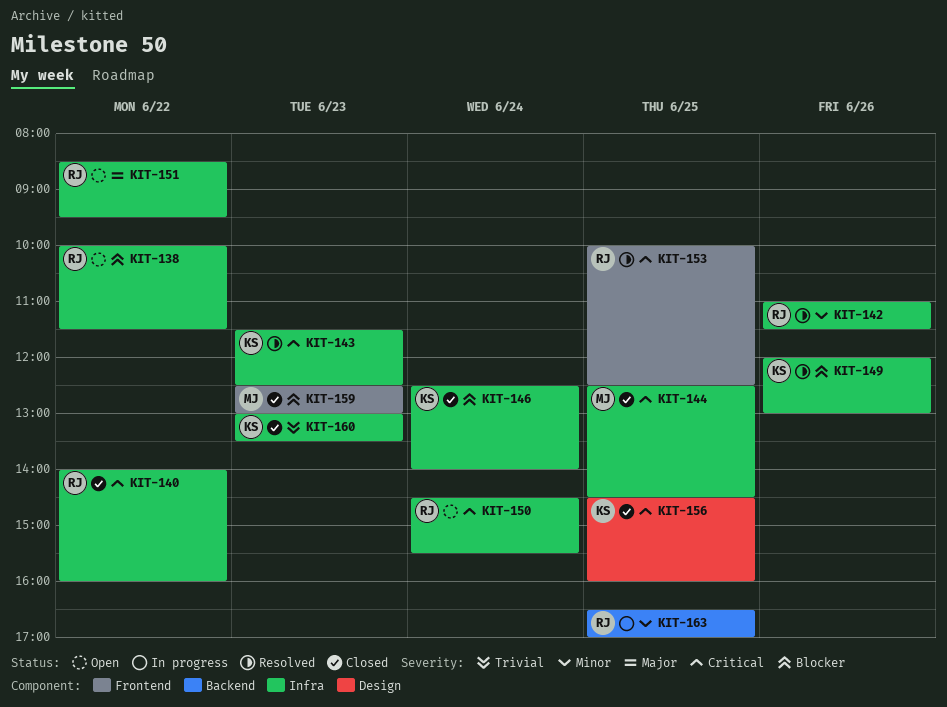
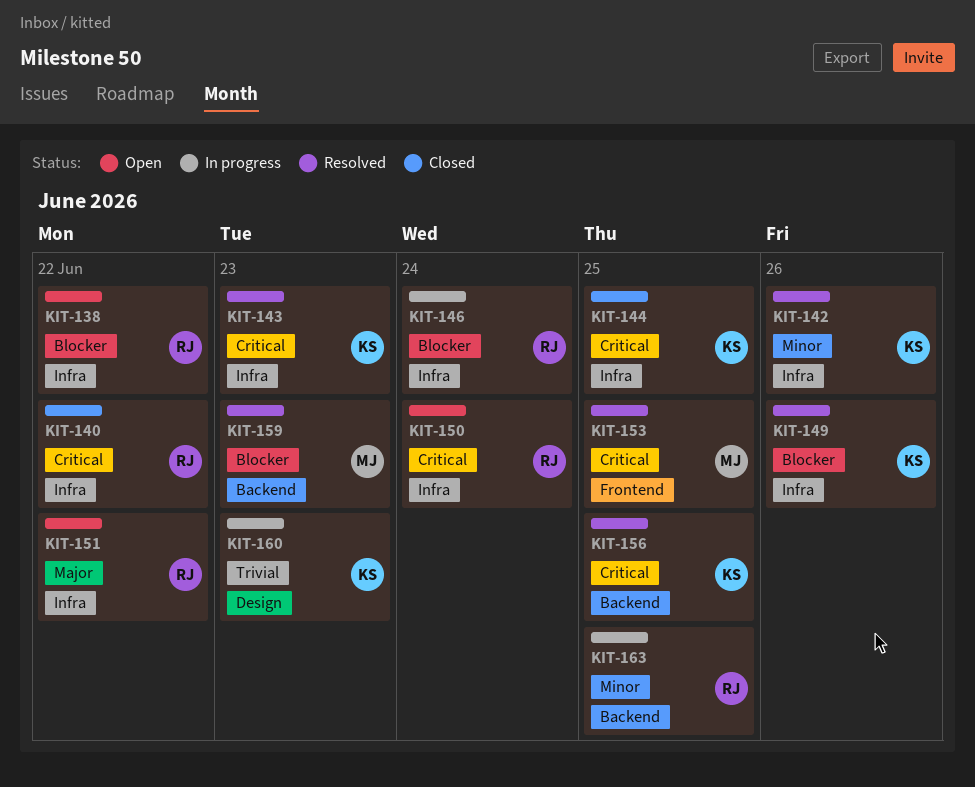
KIT-142, owner: RJ -> KS
KIT-144, owner: MJ -> KS
KIT-146, status: Closed -> In progress
KIT-146, owner: KS -> RJ
KIT-153, owner: RJ -> MJ
KIT-156, status: Closed -> Resolved
KIT-156, label: Design -> Backend
KIT-159, status: Closed -> Resolved
KIT-159, label: Frontend -> Backend
KIT-160, status: Closed -> In progress
KIT-160, label: Infra -> Design

